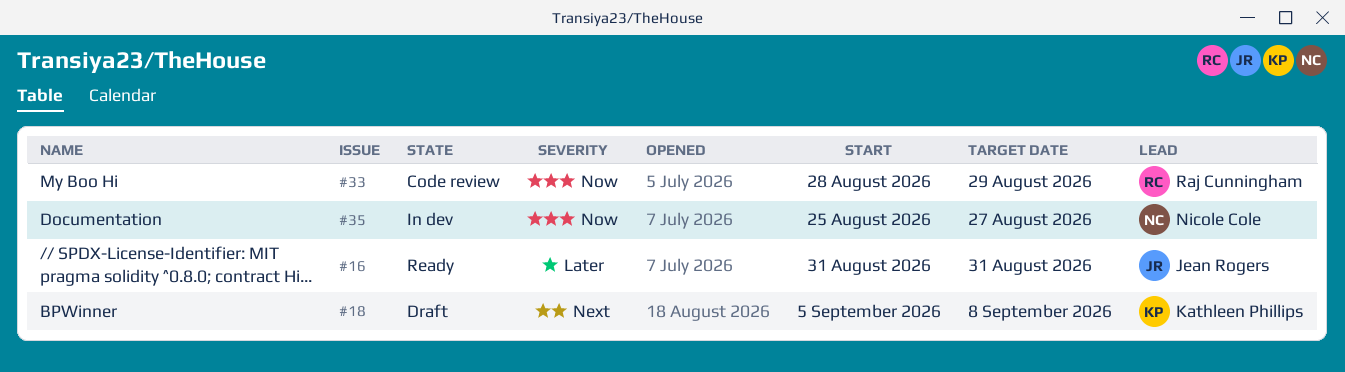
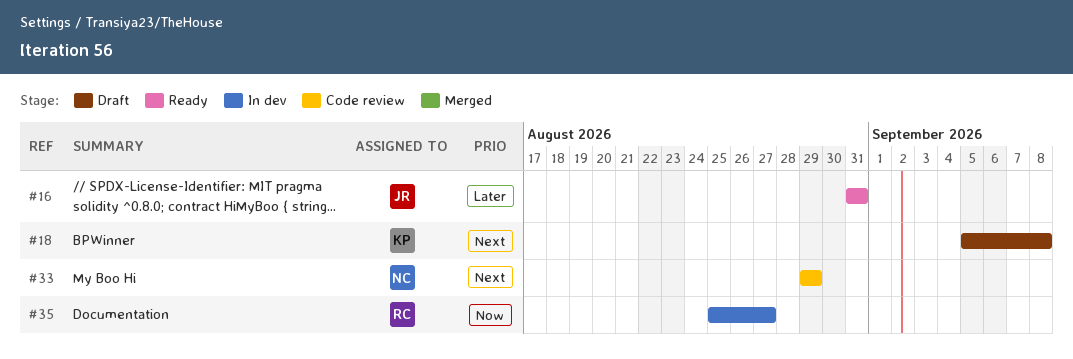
#33, owner: Raj Cunningham -> Nicole Cole
#33, priority: Now -> Next
#33, start: Aug 28 -> Aug 29
#35, owner: Nicole Cole -> Raj Cunningham

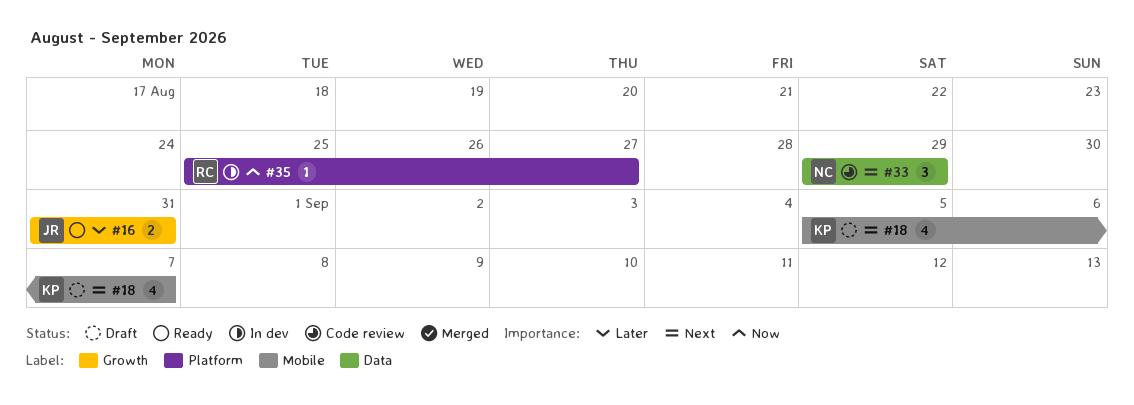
#18, due: Sep 8 -> Sep 7

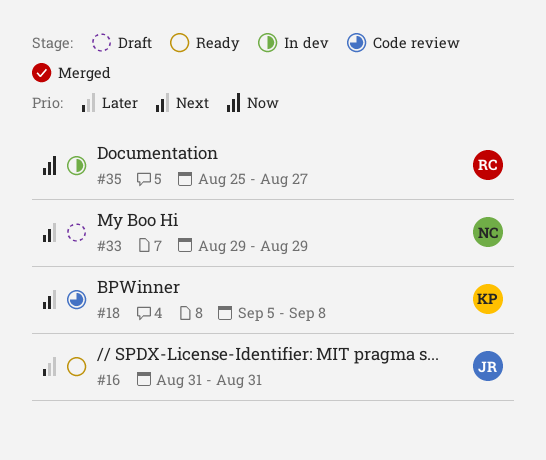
#18, status: Draft -> Code review
#18, due: Sep 7 -> Sep 8
#33, status: Code review -> Draft

